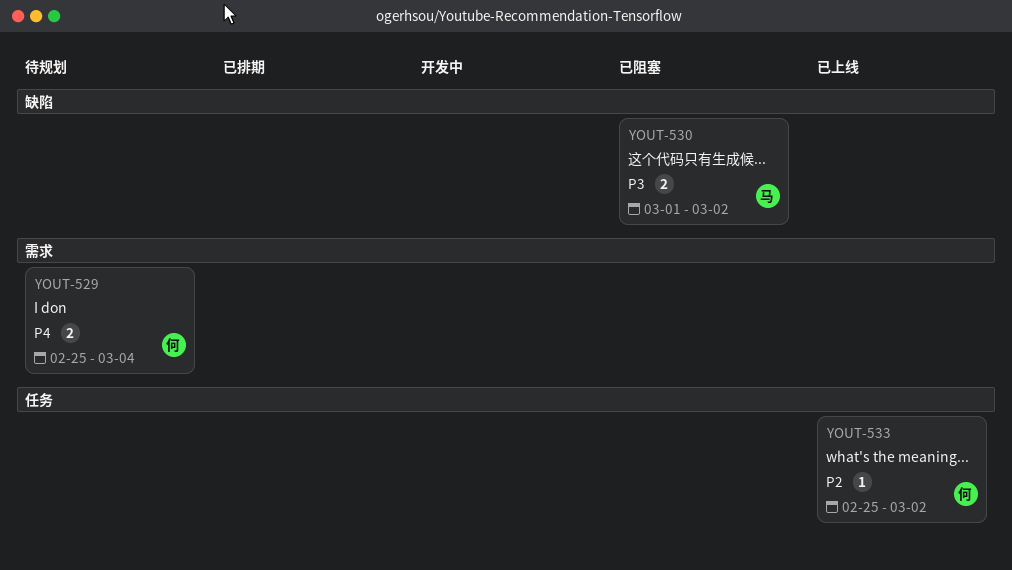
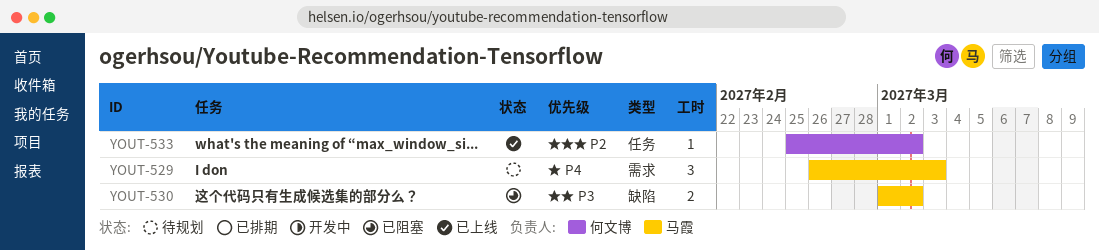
YOUT-529, owner: 何文博 -> 马霞
YOUT-529, estimate: 2 -> 3
YOUT-529, start: Feb 25 -> Feb 26
YOUT-529, due: Mar 4 -> Mar 3

